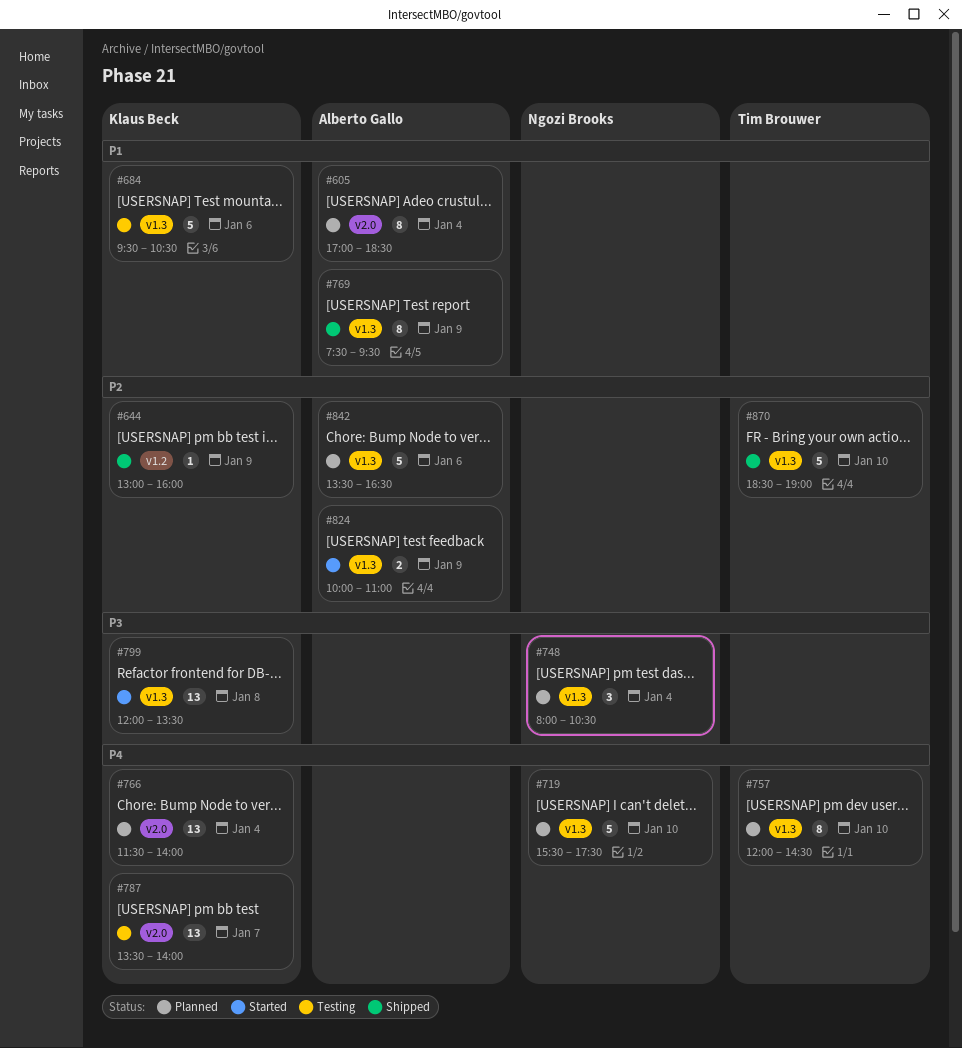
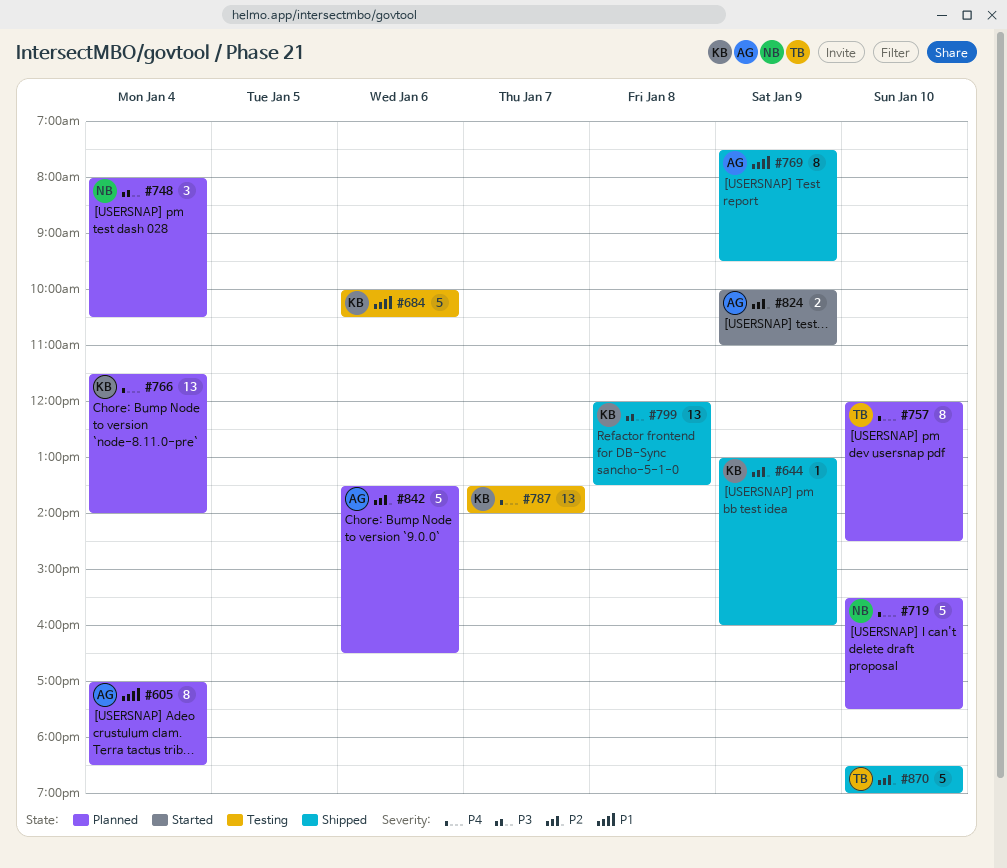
#684, begins: 09:30 -> 10:00
#799, status: Started -> Shipped

